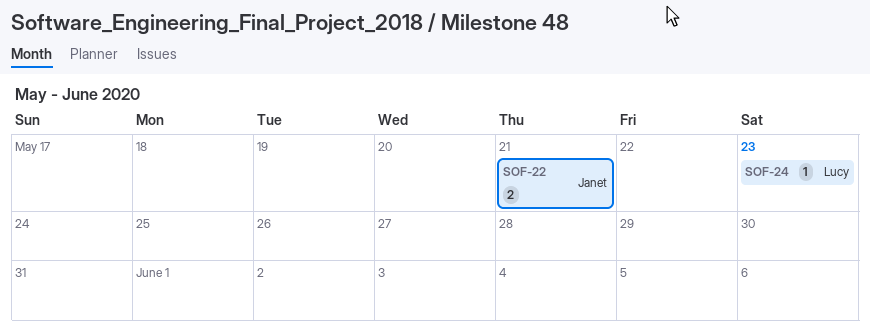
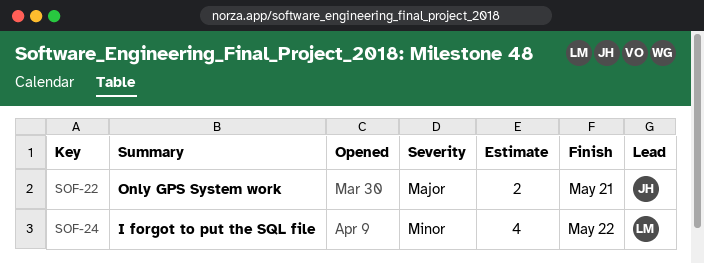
SOF-24, estimate: 1 -> 4
SOF-24, due: May 23 -> May 22

